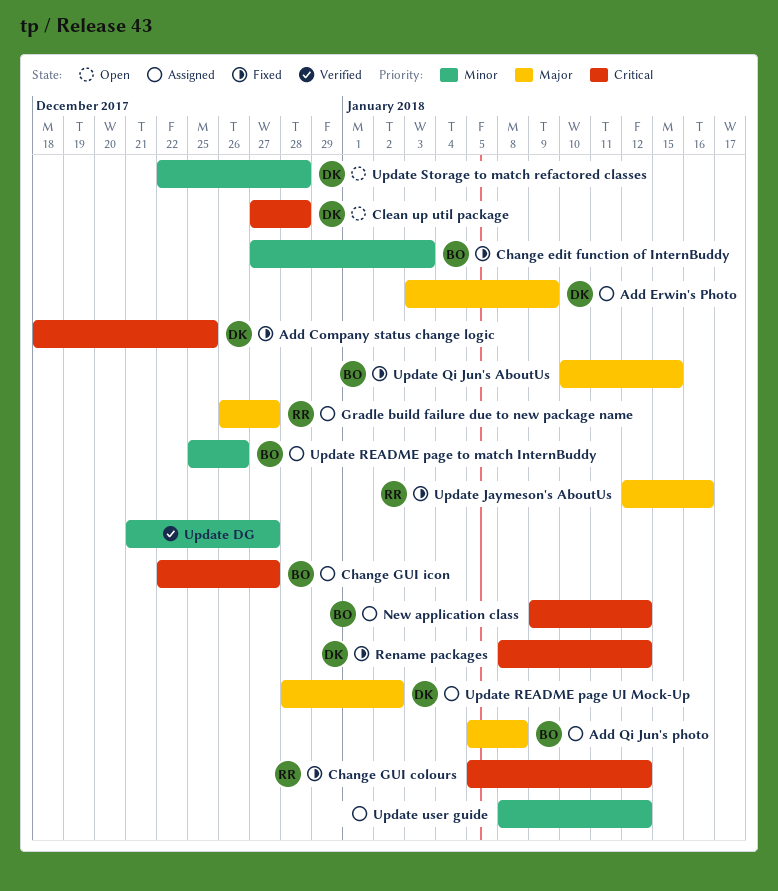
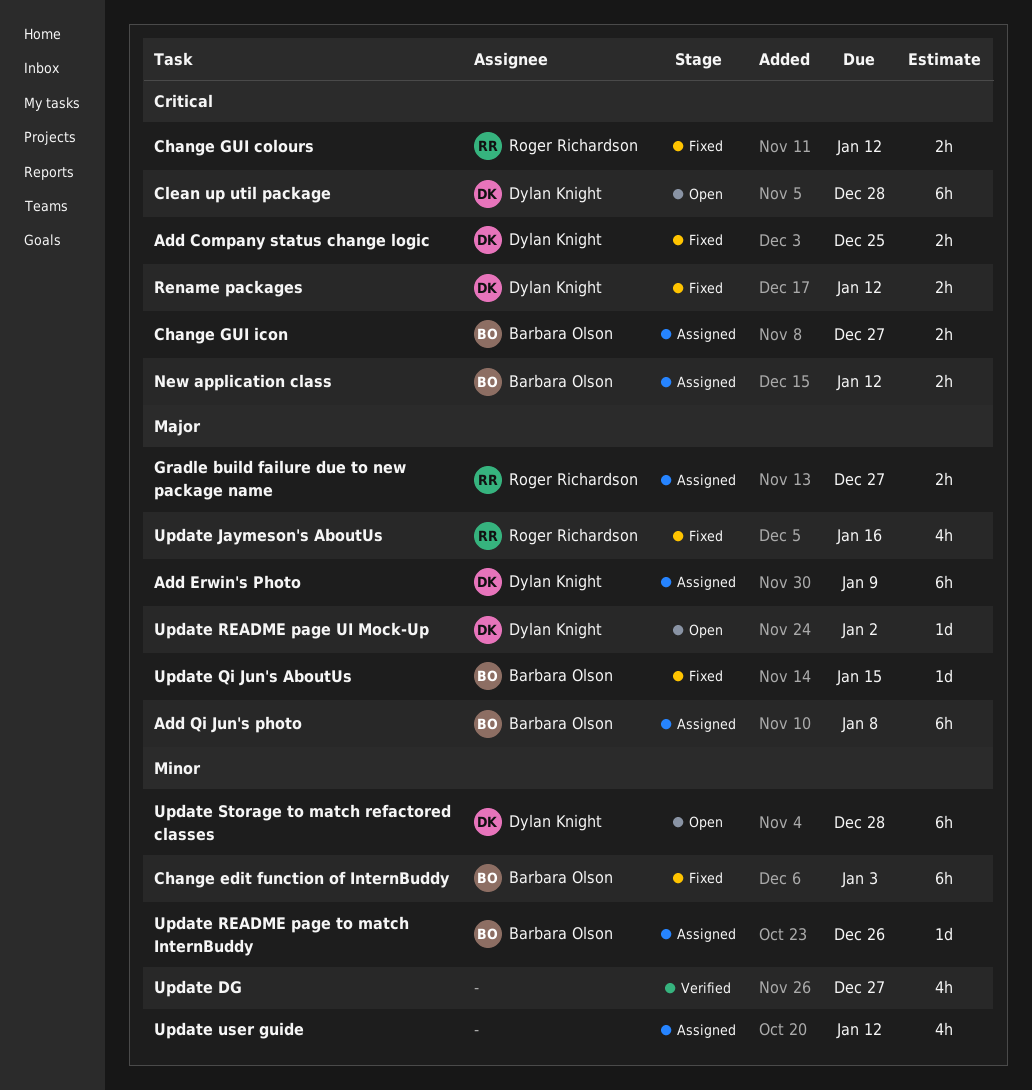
Update README page UI Mock-Up, status: Assigned -> Open

